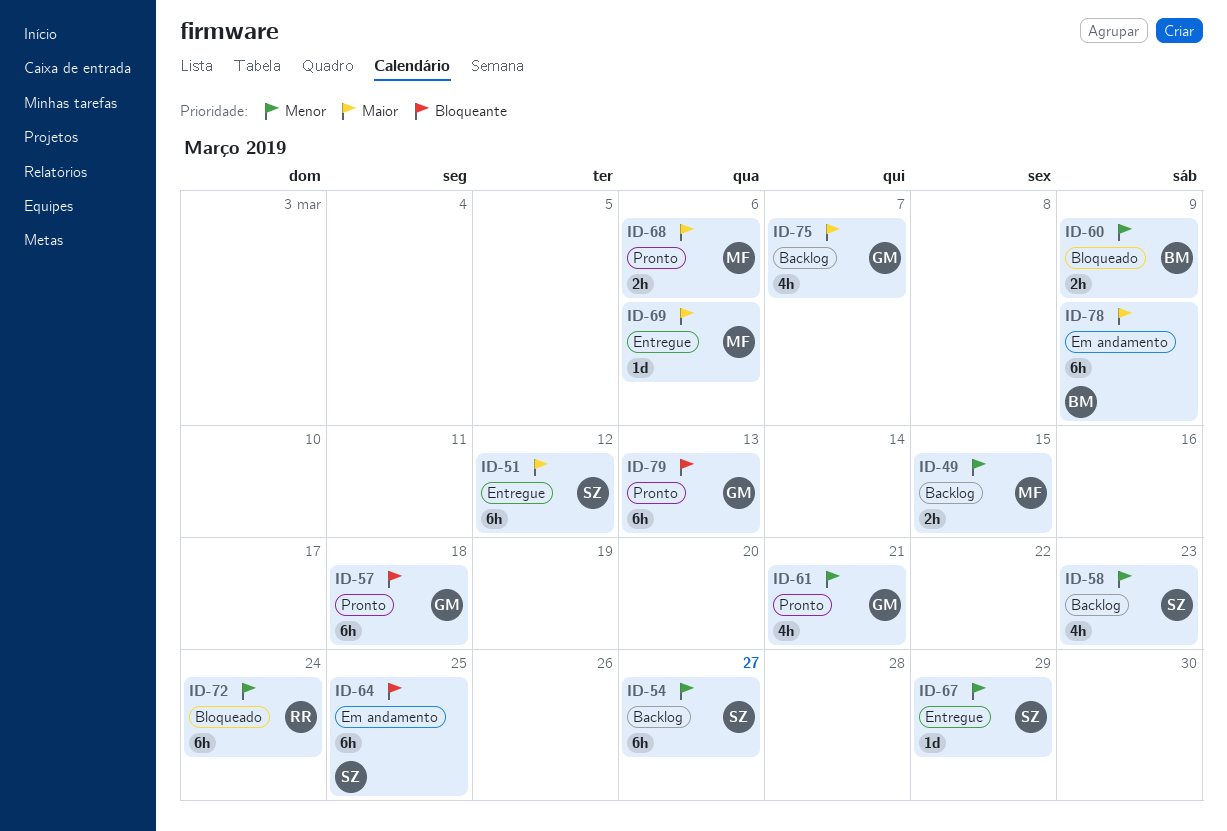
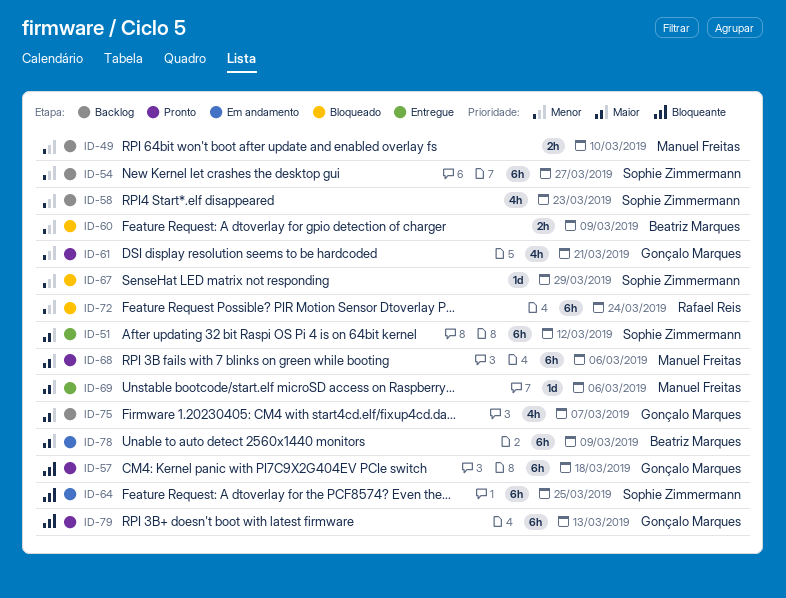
ID-49, due: Mar 15 -> Mar 10
ID-67, status: Entregue -> Bloqueado
ID-68, estimate: 2h -> 6h

